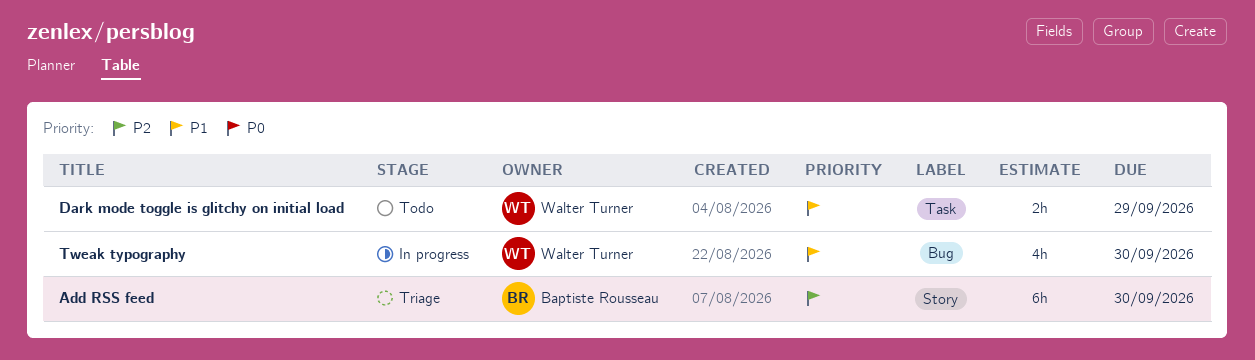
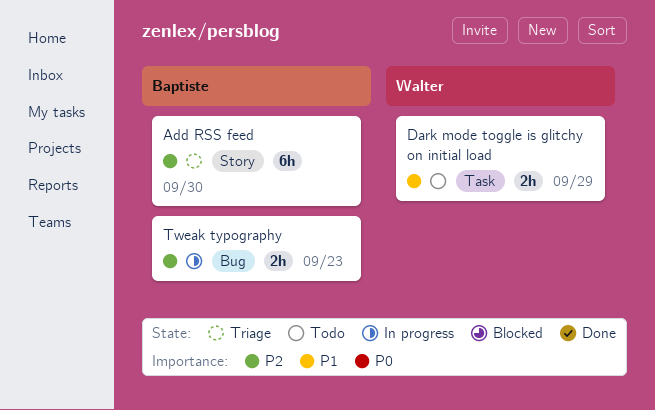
Tweak typography, owner: Walter Turner -> Baptiste Rousseau
Tweak typography, priority: P1 -> P2
Tweak typography, estimate: 4h -> 2h
Tweak typography, due: Sep 30 -> Sep 23

